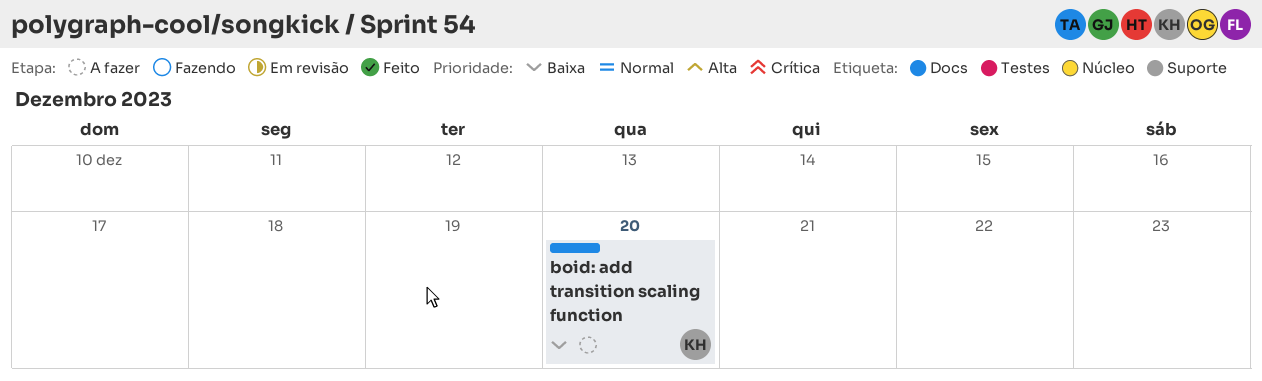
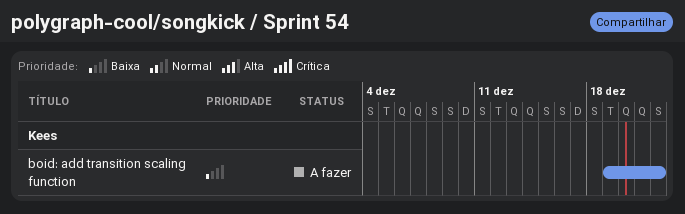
boid: add transition scaling function, due: Dec 20 -> Dec 22

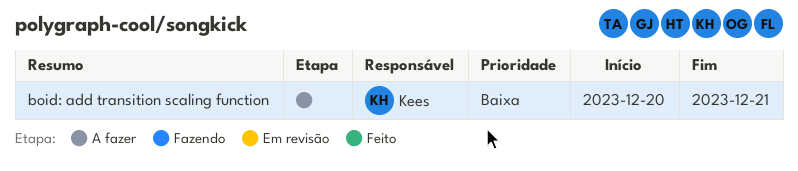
boid: add transition scaling function, start: Dec 19 -> Dec 20
boid: add transition scaling function, due: Dec 22 -> Dec 21

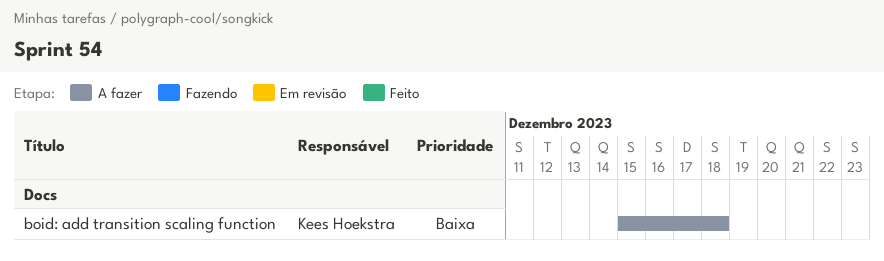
boid: add transition scaling function, start: Dec 20 -> Dec 15
boid: add transition scaling function, due: Dec 21 -> Dec 18

